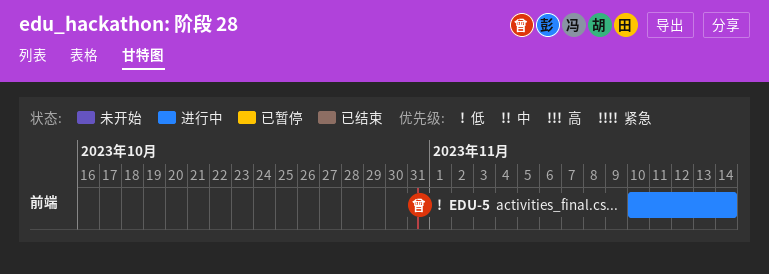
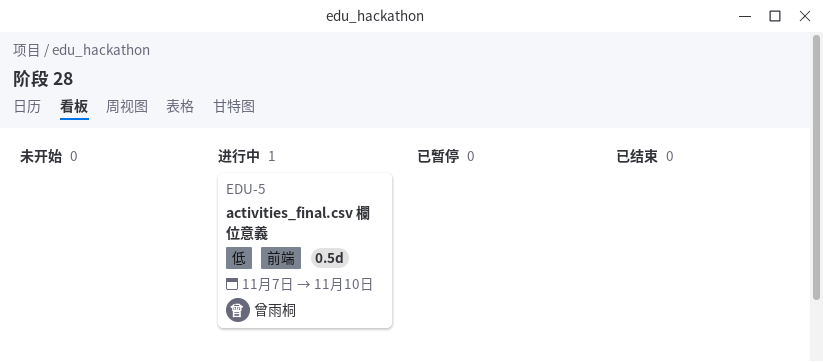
EDU-5, start: Nov 10 -> Nov 7
EDU-5, due: Nov 14 -> Nov 10

